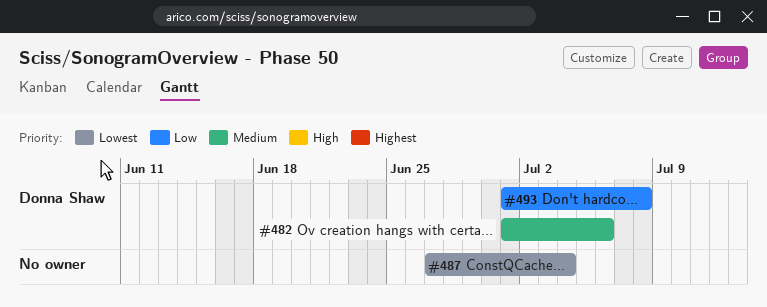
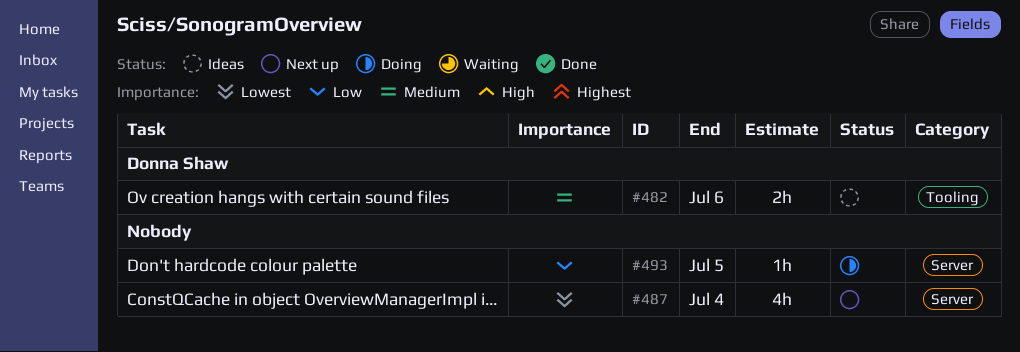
#493, owner: Donna Shaw -> none
#493, due: Jul 8 -> Jul 5

